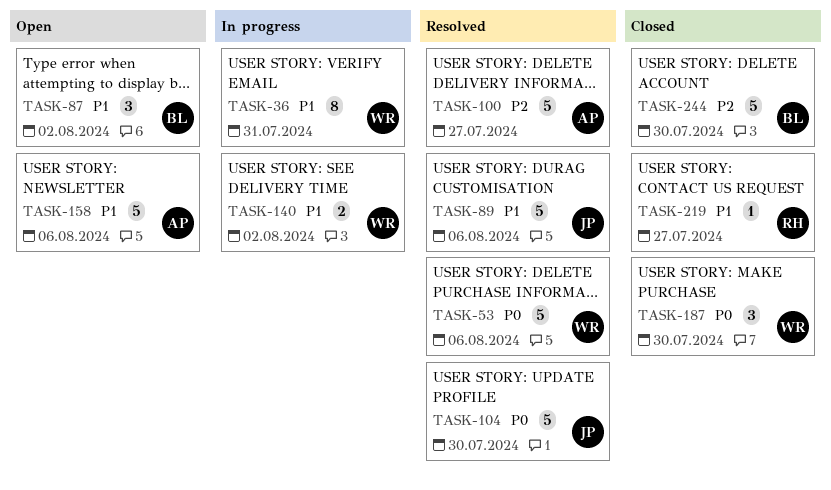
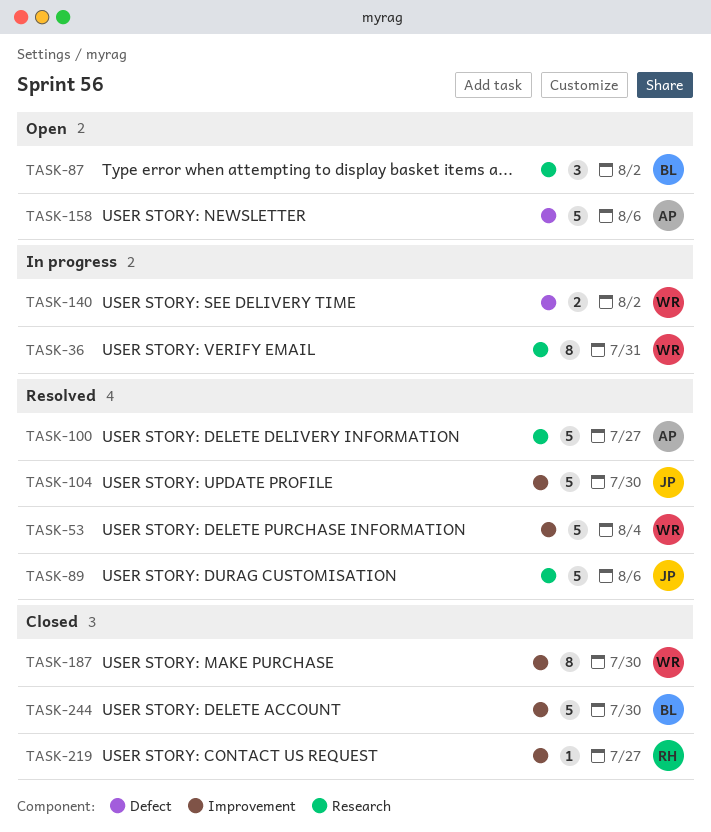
TASK-53, due: Aug 6 -> Aug 4
TASK-187, estimate: 3 -> 8

